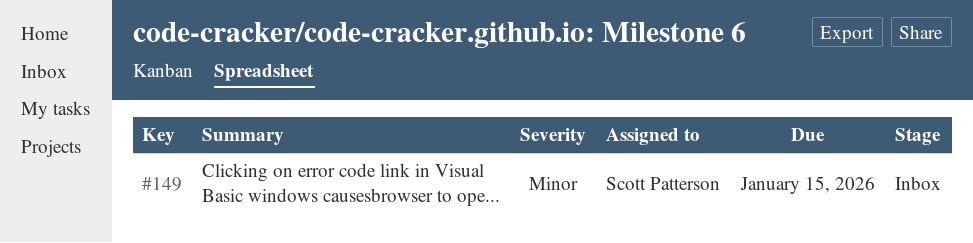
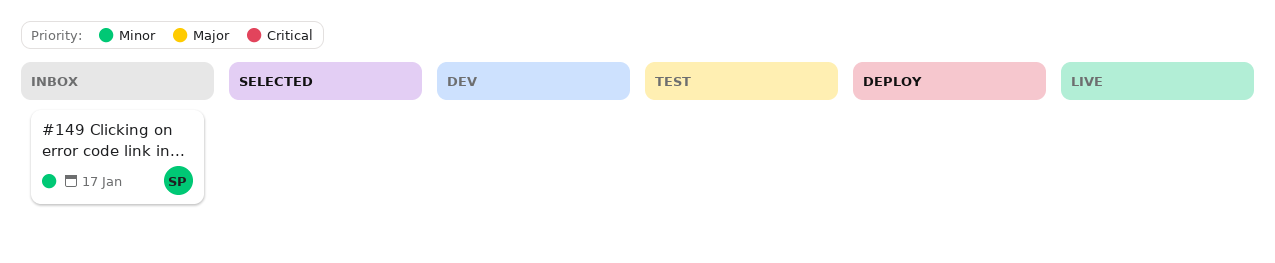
#149, due: Jan 15 -> Jan 17

